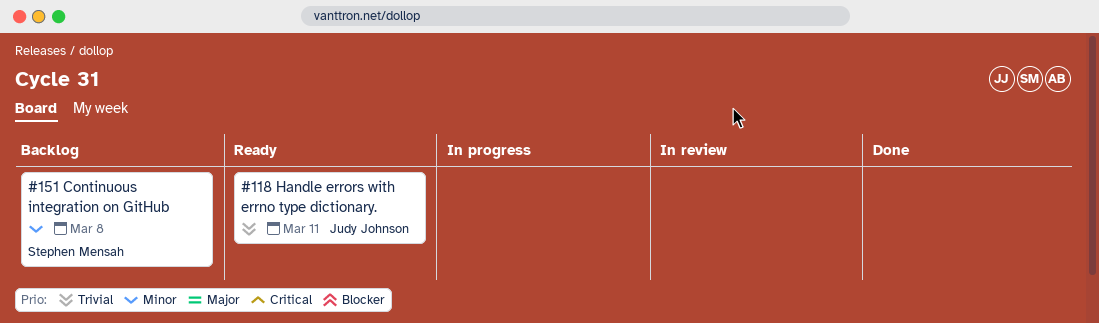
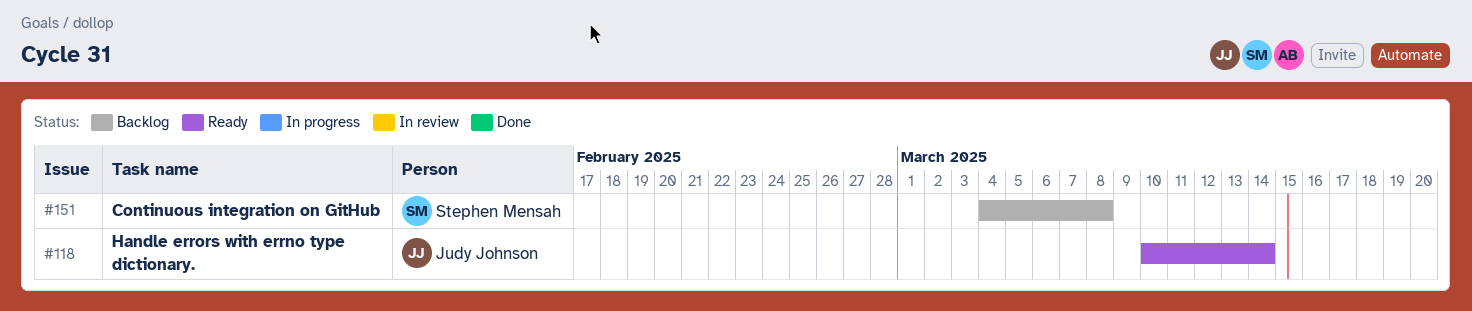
#118, due: Mar 11 -> Mar 14

